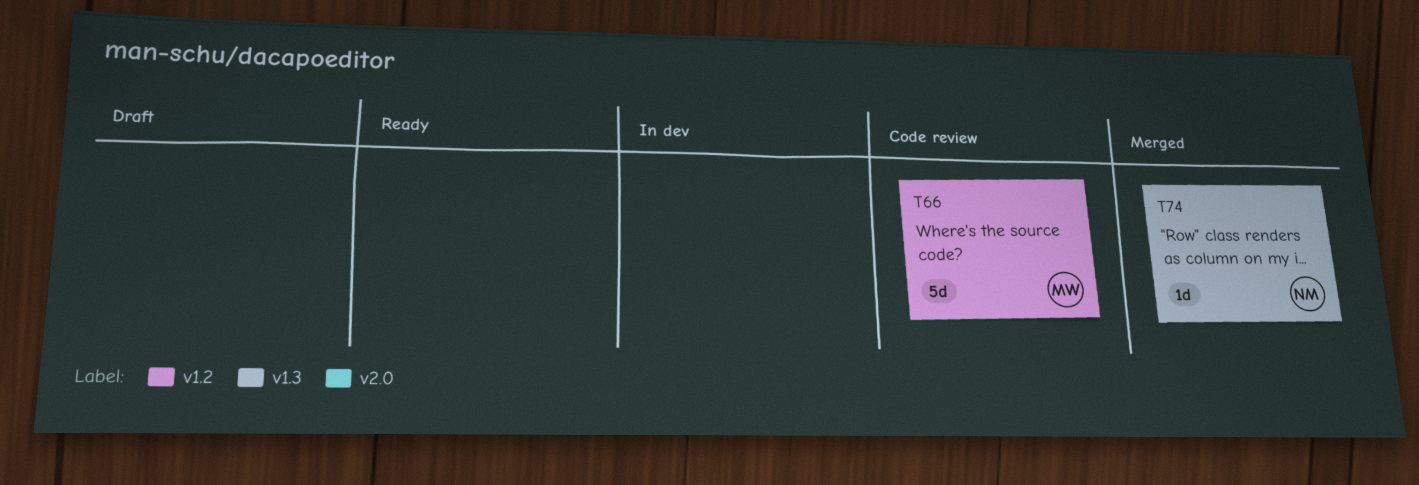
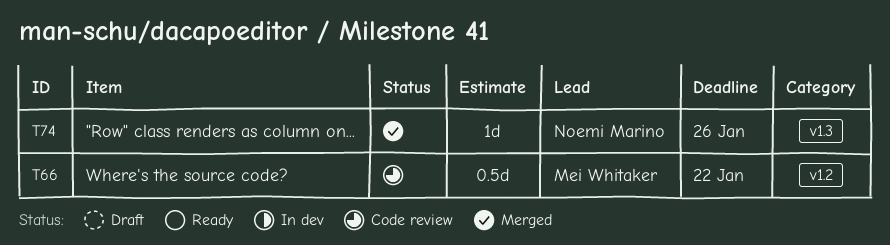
T66, estimate: 5d -> 0.5d

